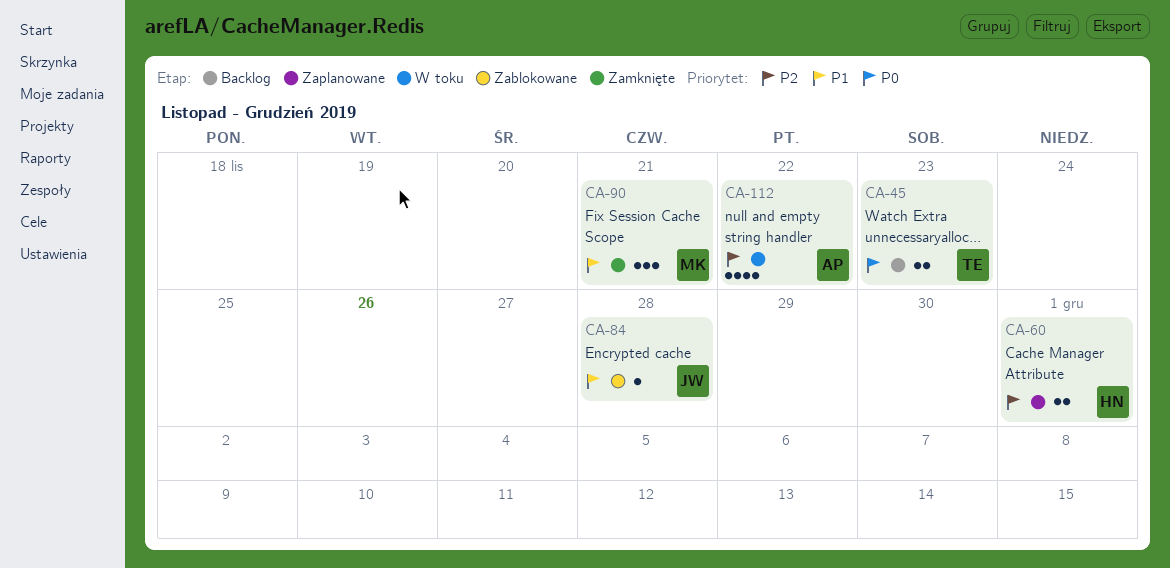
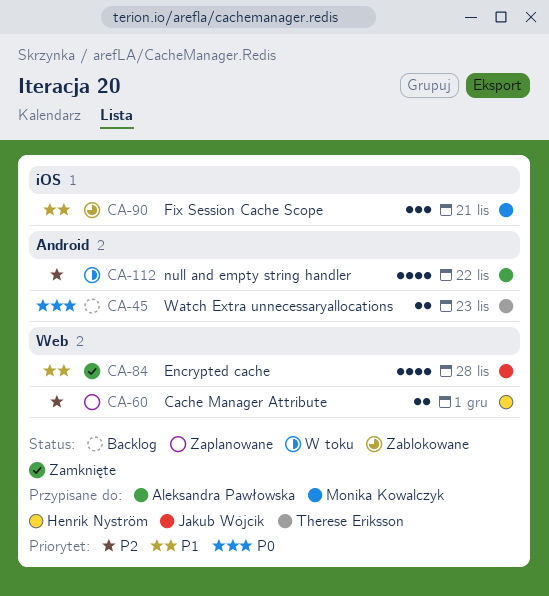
CA-84, status: Zablokowane -> Zamknięte
CA-84, estimate: 1 -> 4
CA-90, status: Zamknięte -> Zablokowane

